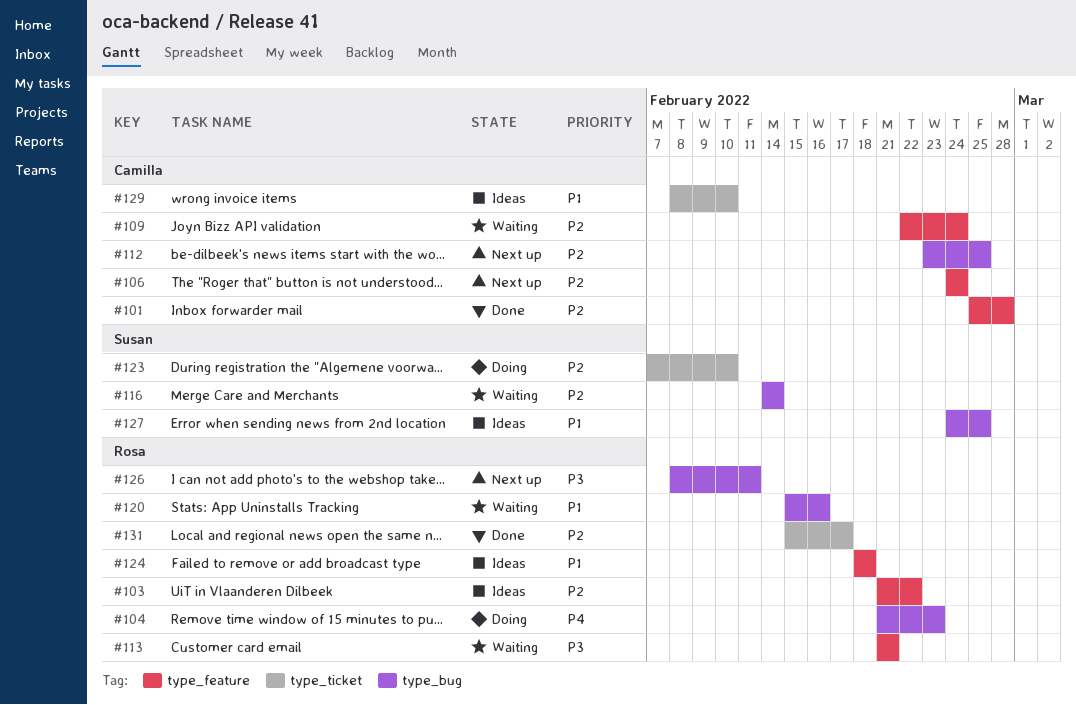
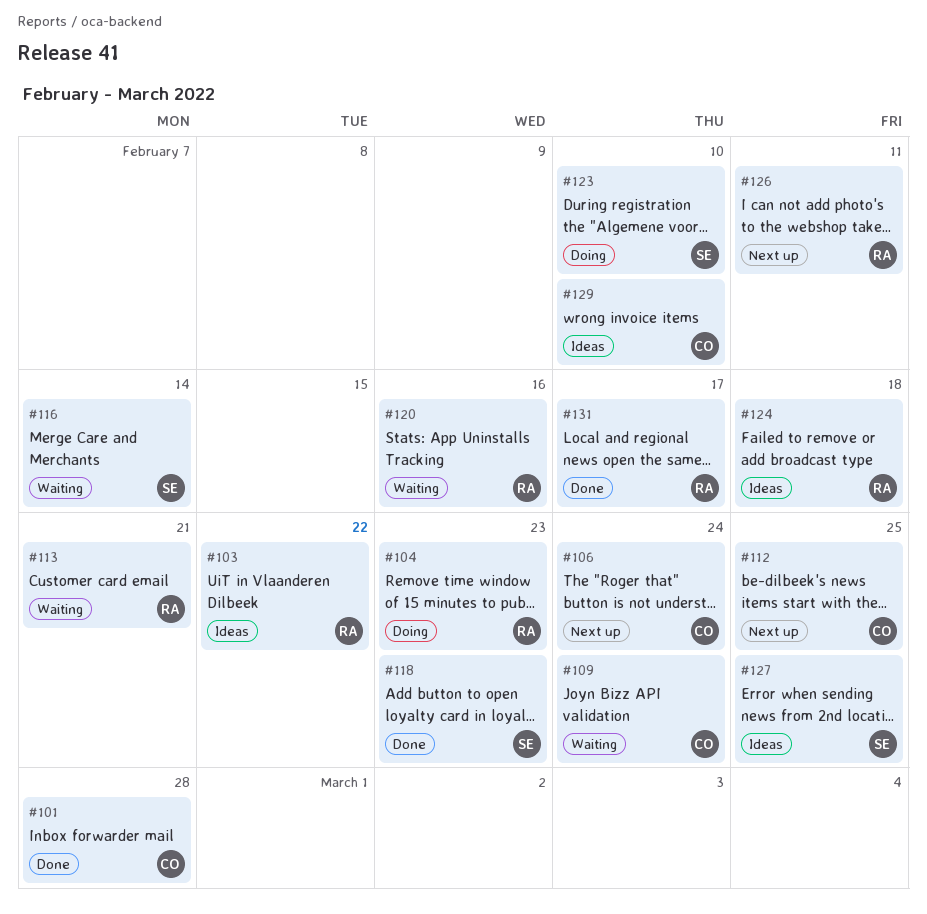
#118: none -> present

